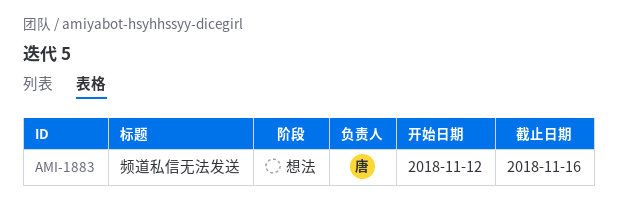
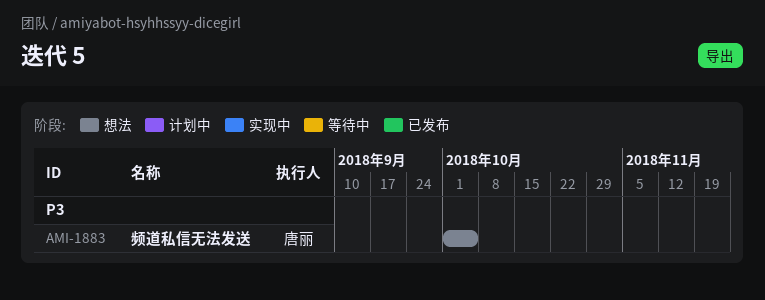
AMI-1883, start: Nov 12 -> Oct 1
AMI-1883, due: Nov 16 -> Oct 5

